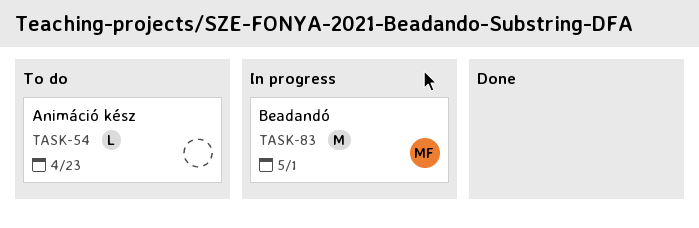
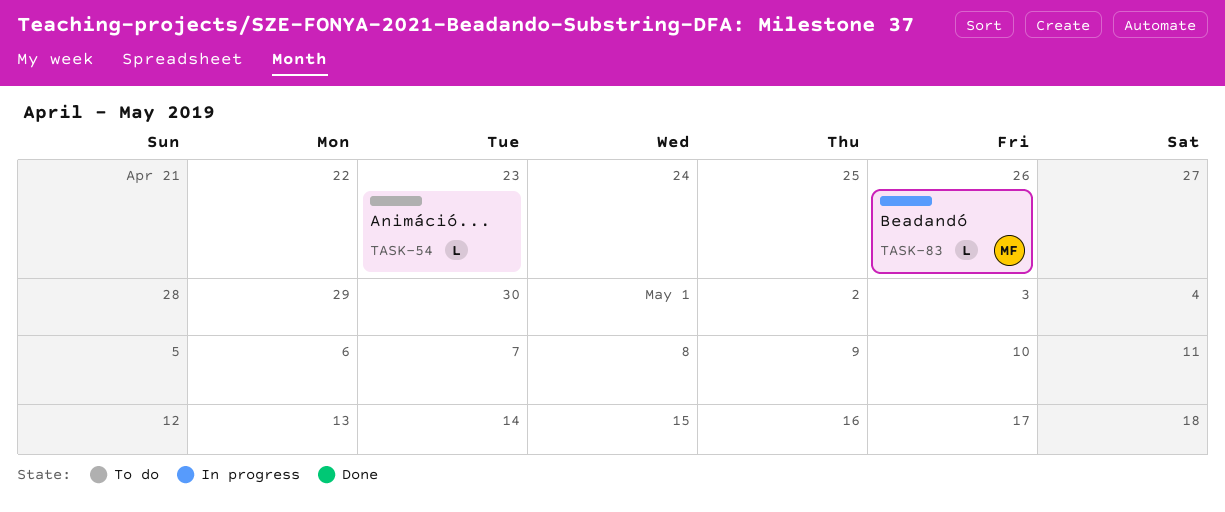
TASK-83, estimate: M -> L
TASK-83, due: May 1 -> Apr 26

